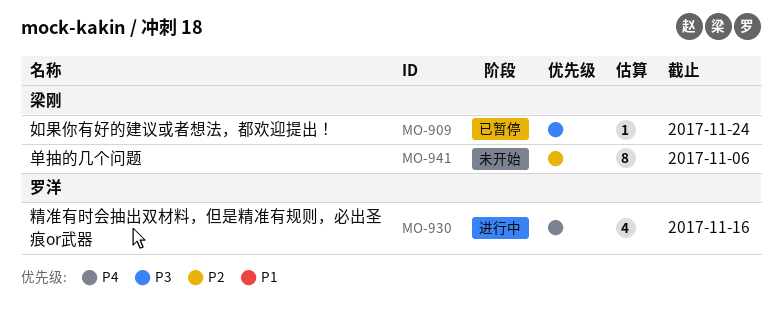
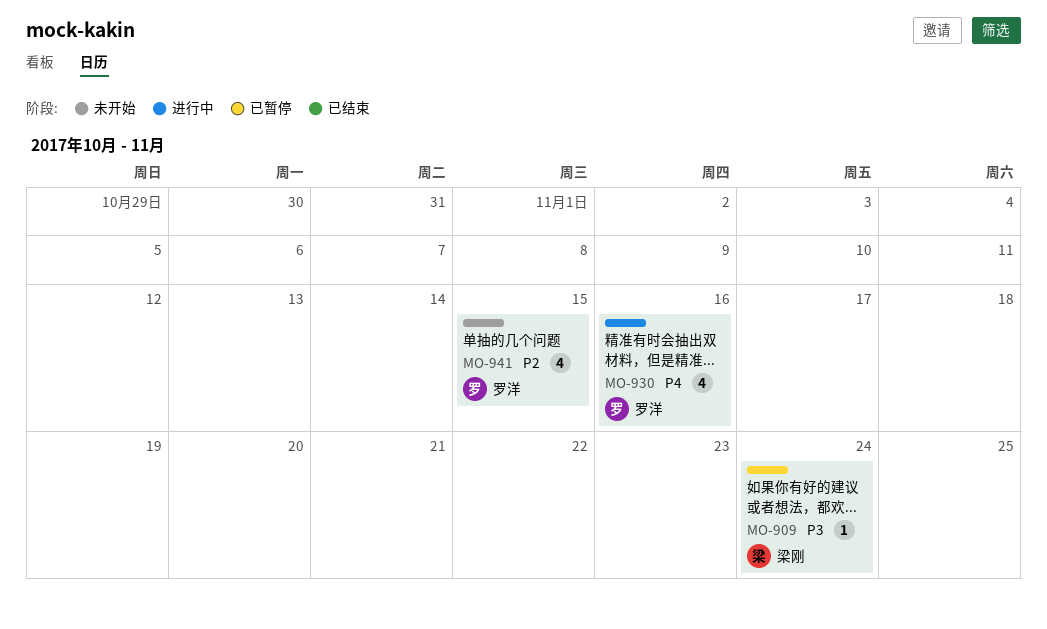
MO-941, owner: 梁刚 -> 罗洋
MO-941, estimate: 8 -> 4
MO-941, due: Nov 6 -> Nov 15

